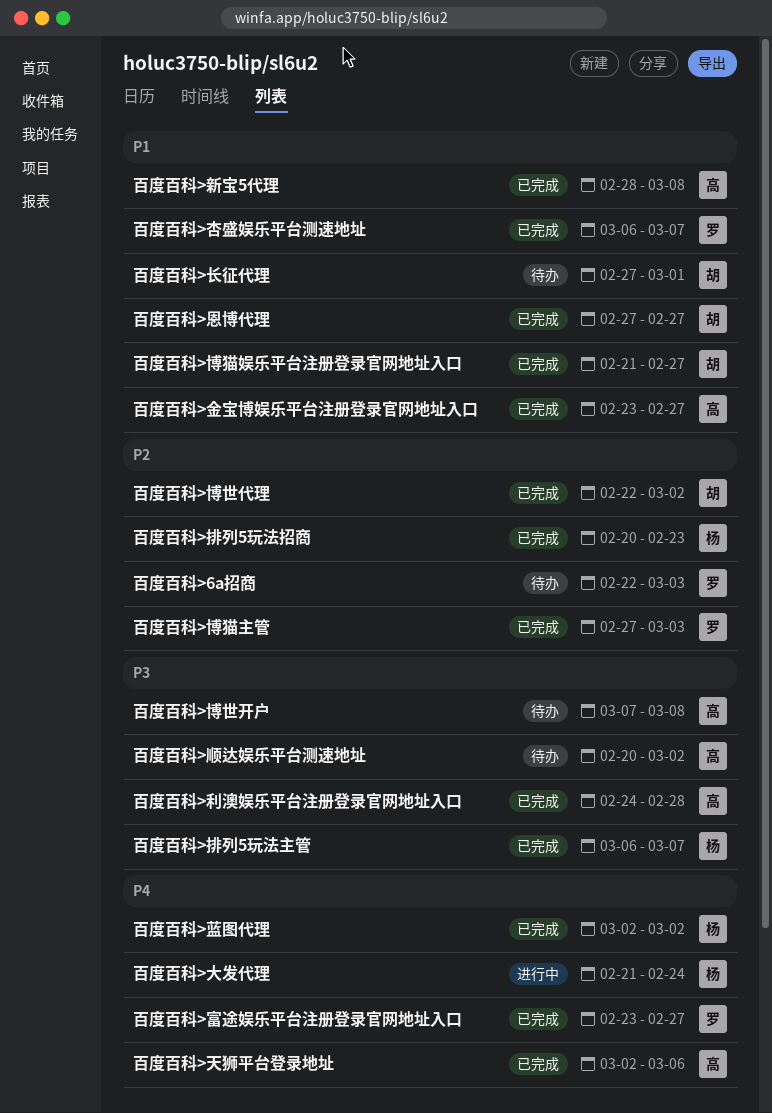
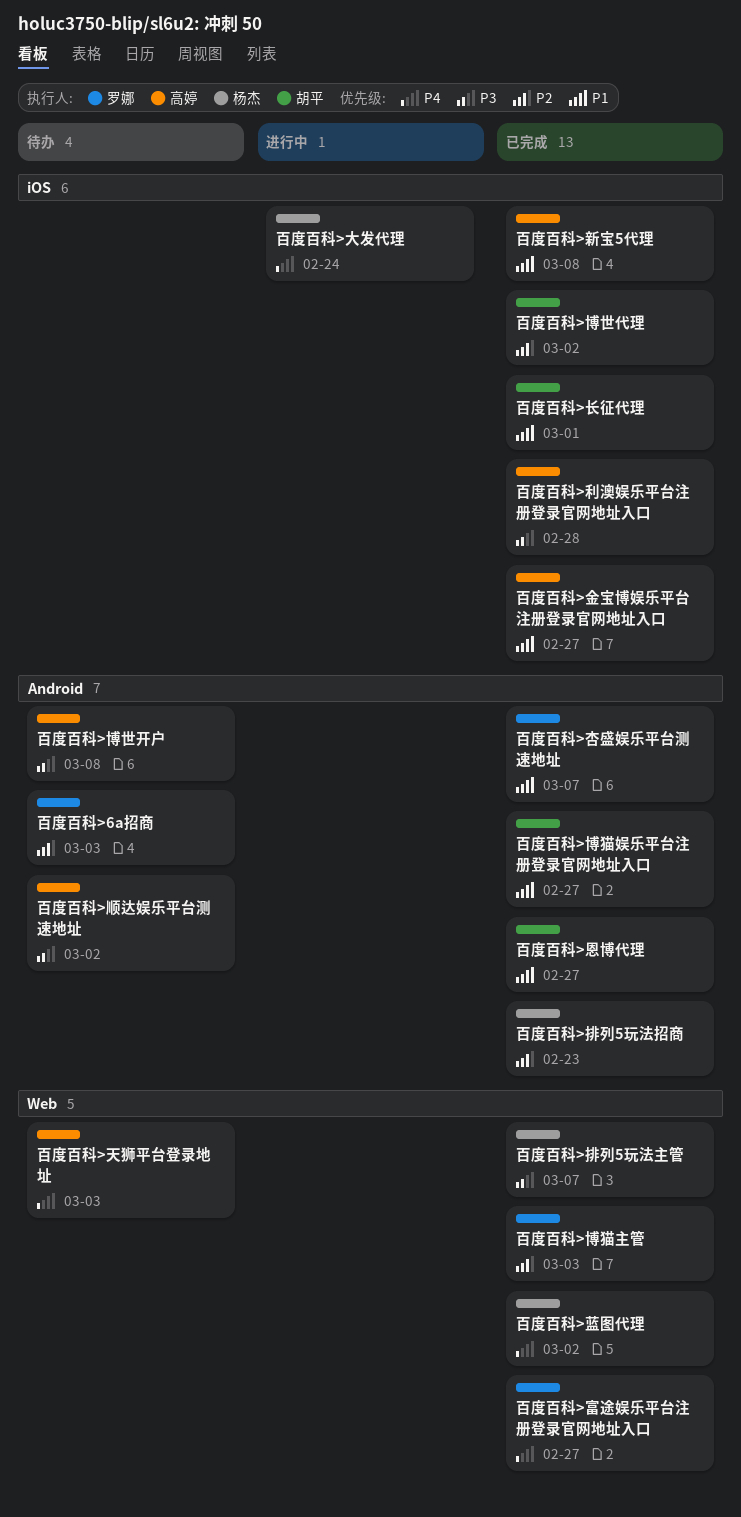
百度百科>天狮平台登录地址, status: 已完成 -> 待办
百度百科>天狮平台登录地址, due: Mar 6 -> Mar 3
百度百科>长征代理, status: 待办 -> 已完成

